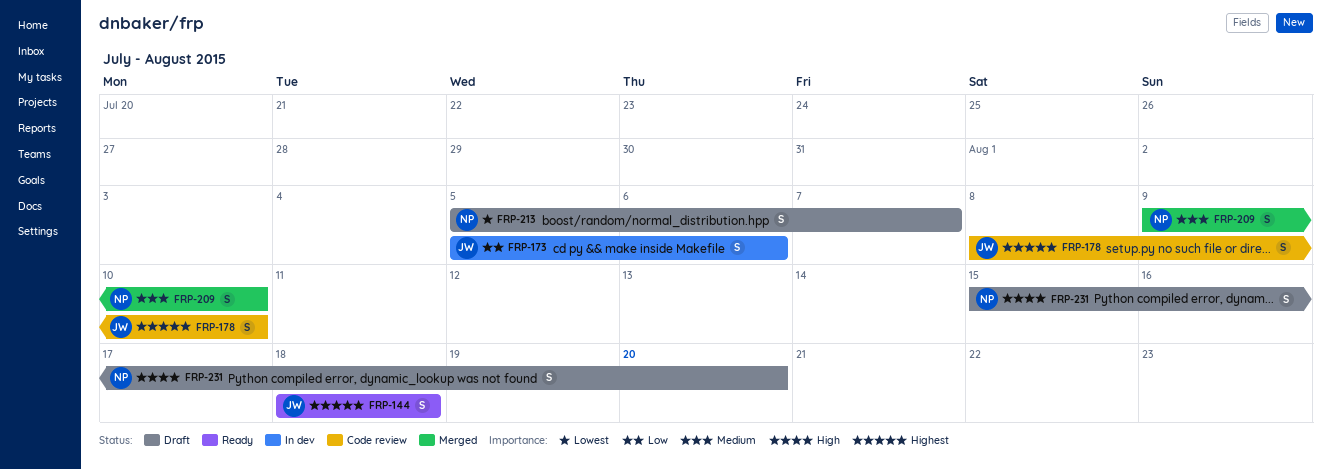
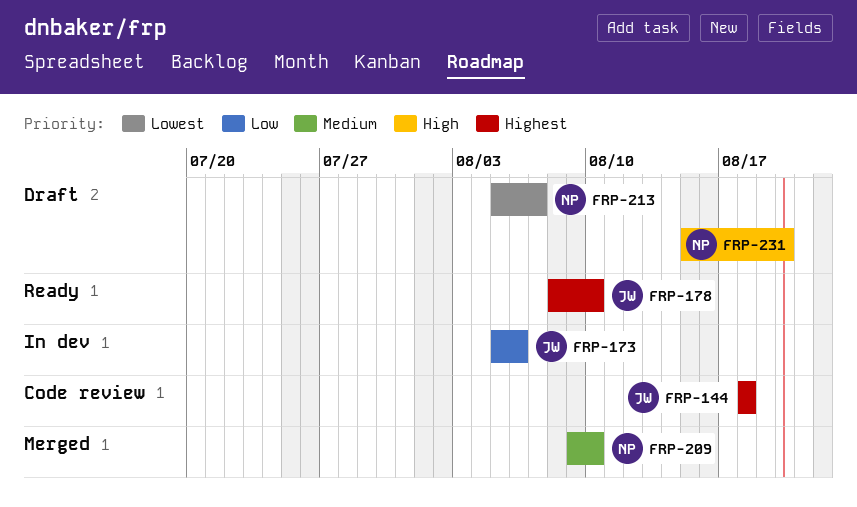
FRP-144, status: Ready -> Code review
FRP-178, status: Code review -> Ready

